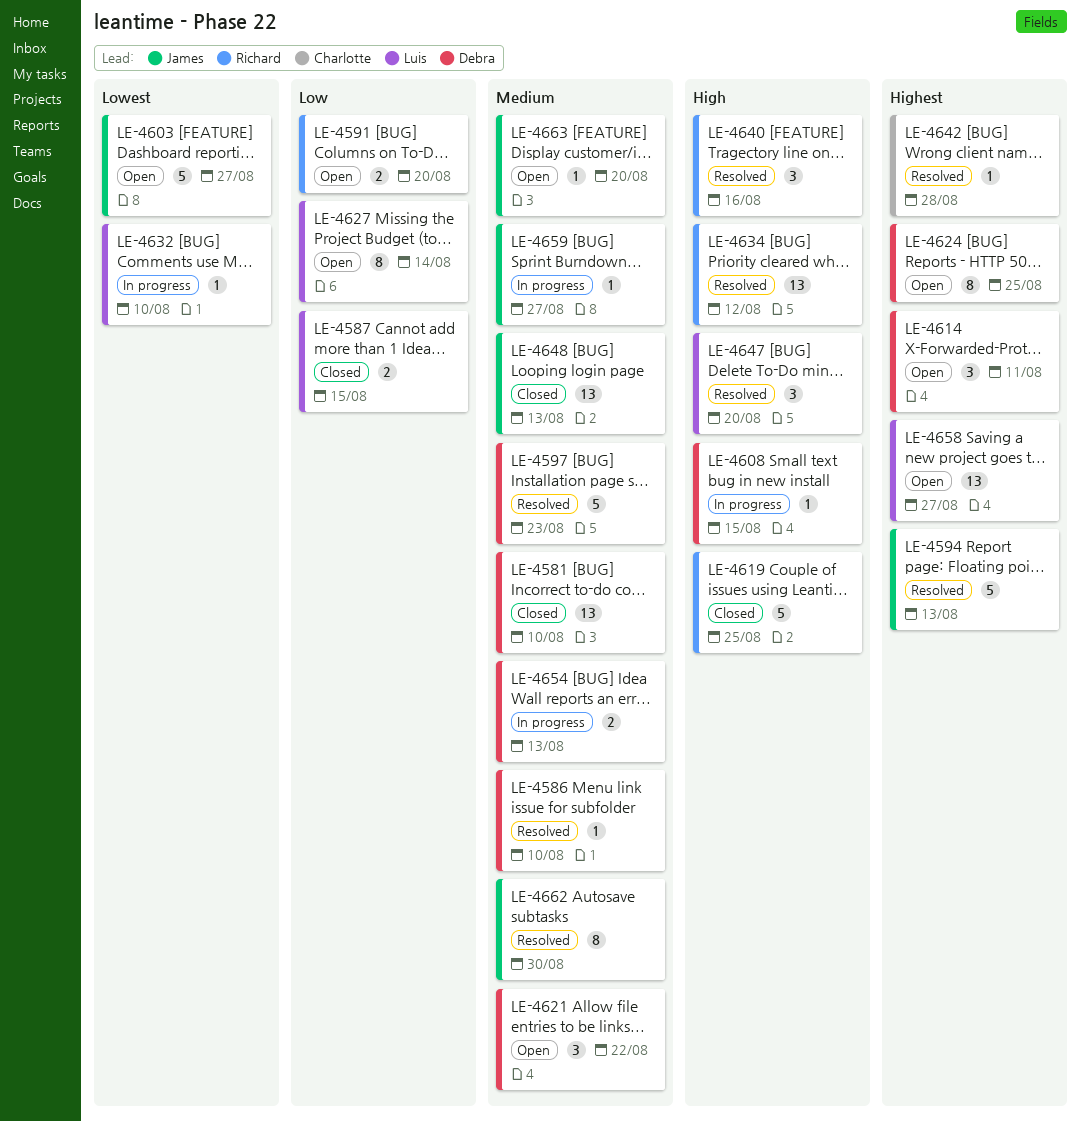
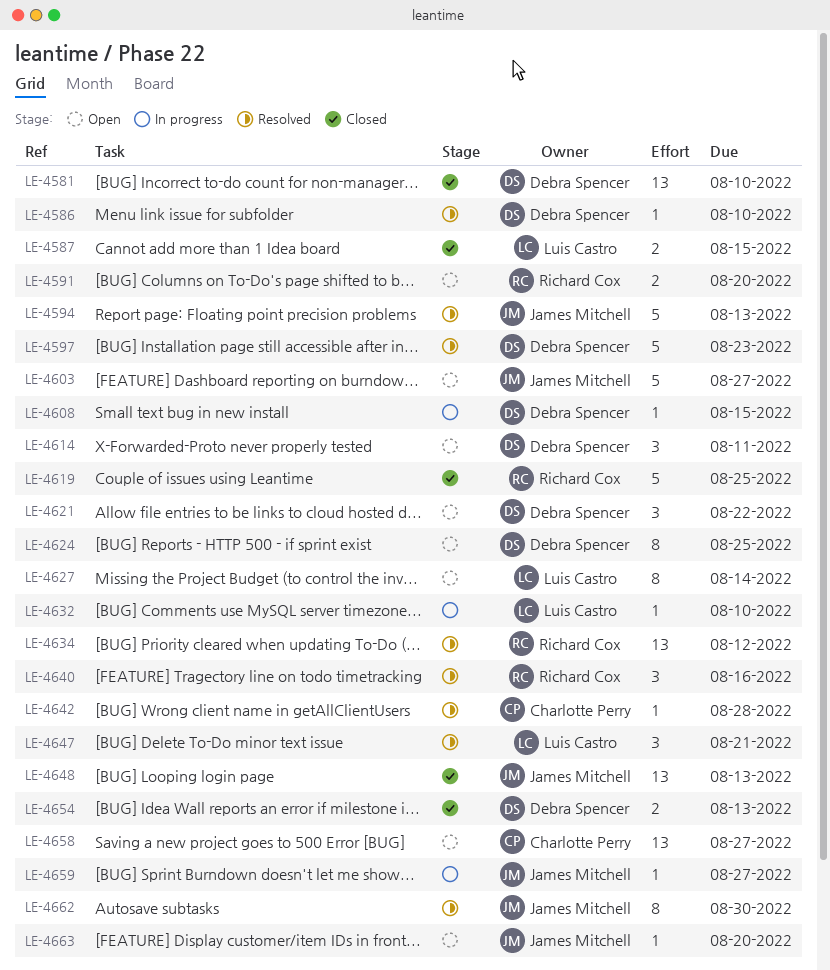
LE-4647, due: Aug 20 -> Aug 21
LE-4654, status: In progress -> Closed
LE-4658, owner: Luis Castro -> Charlotte Perry

